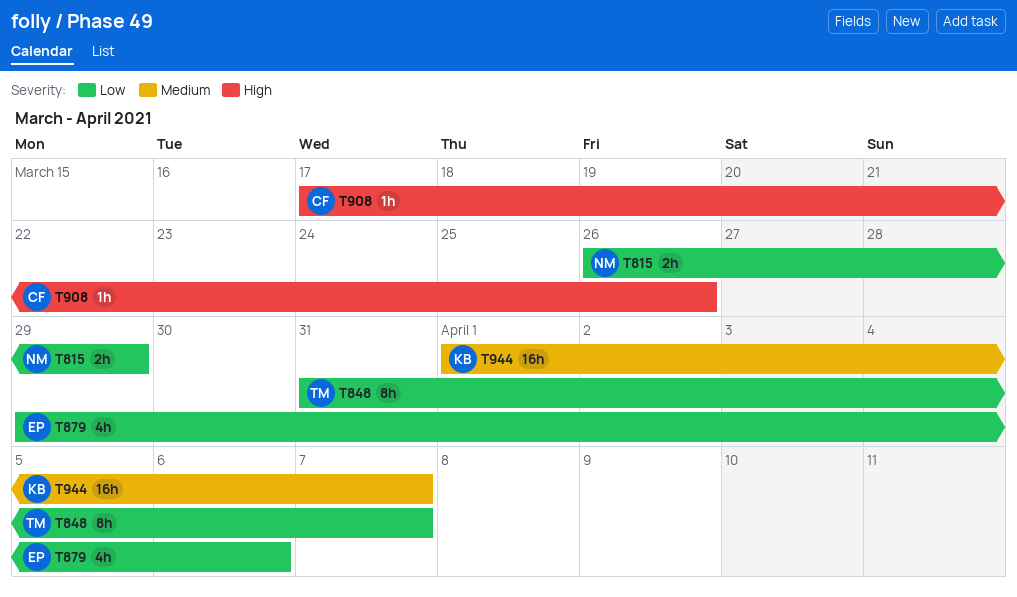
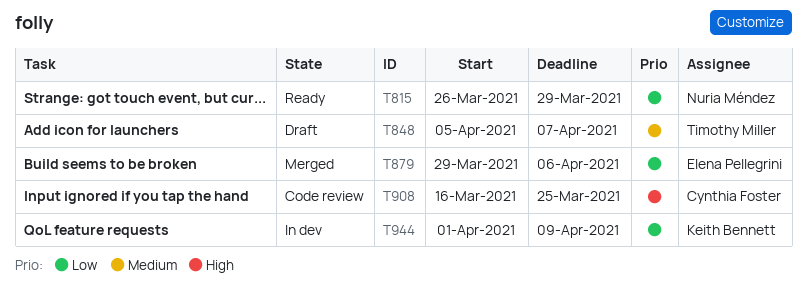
T848, priority: Low -> Medium
T848, start: Mar 31 -> Apr 5
T908, start: Mar 17 -> Mar 16
T908, due: Mar 26 -> Mar 25
T944, priority: Medium -> Low
T944, due: Apr 7 -> Apr 9

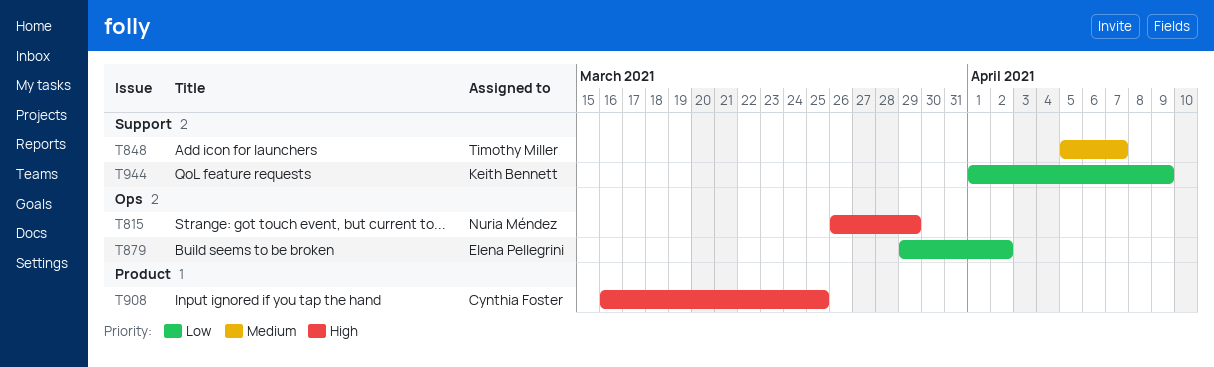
T815, priority: Low -> High
T879, due: Apr 6 -> Apr 2

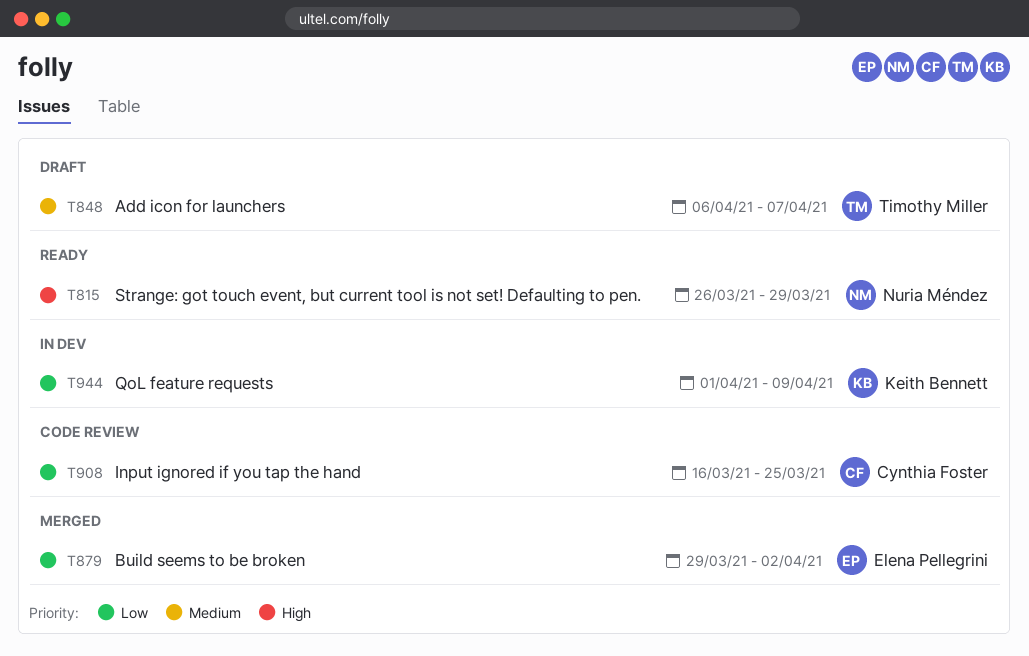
T848, start: Apr 5 -> Apr 6
T908, priority: High -> Low

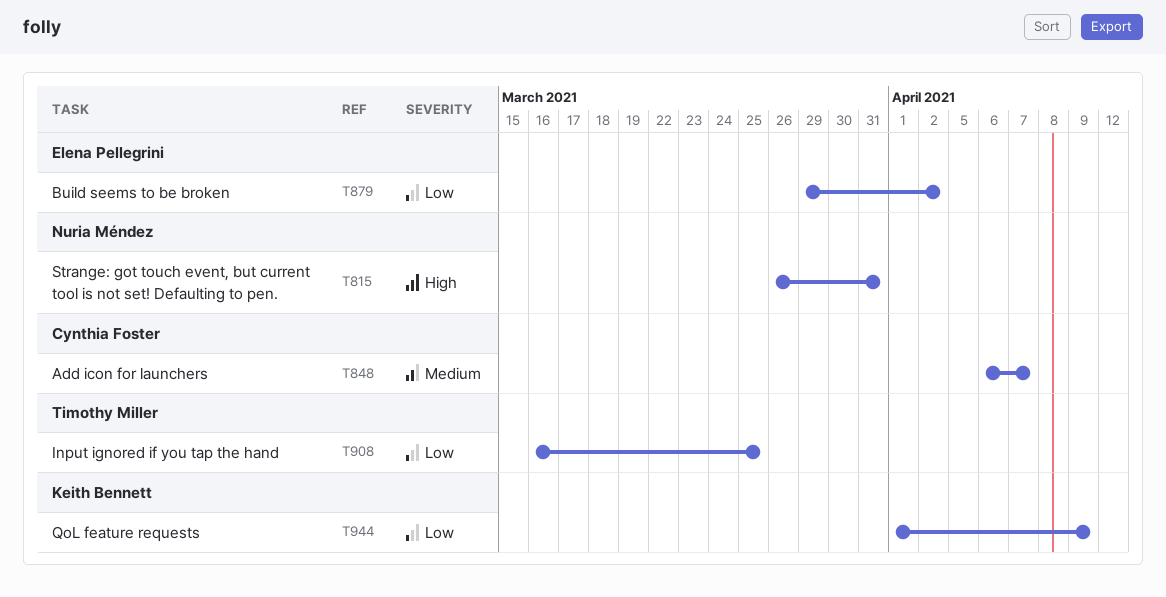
T815, due: Mar 29 -> Mar 31
T848, owner: Timothy Miller -> Cynthia Foster
T908, owner: Cynthia Foster -> Timothy Miller

